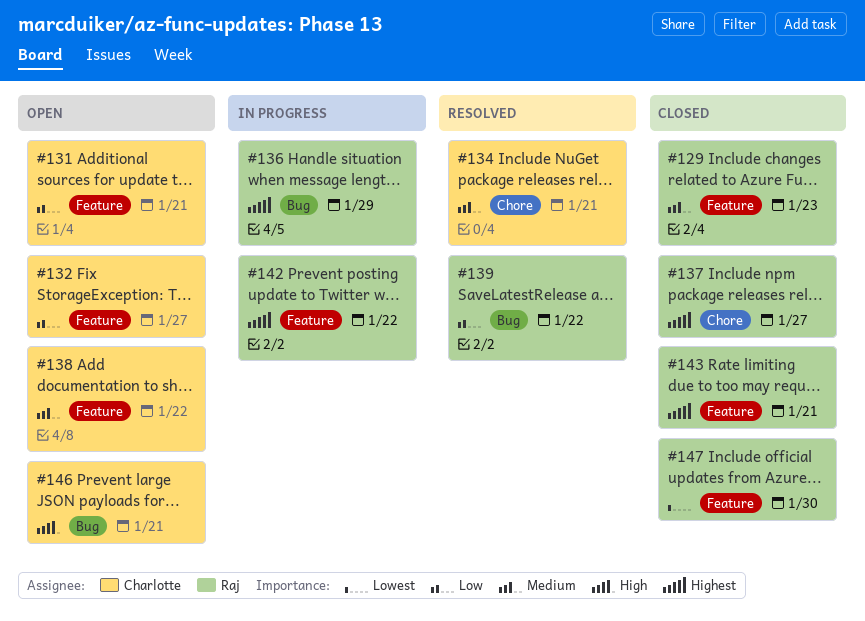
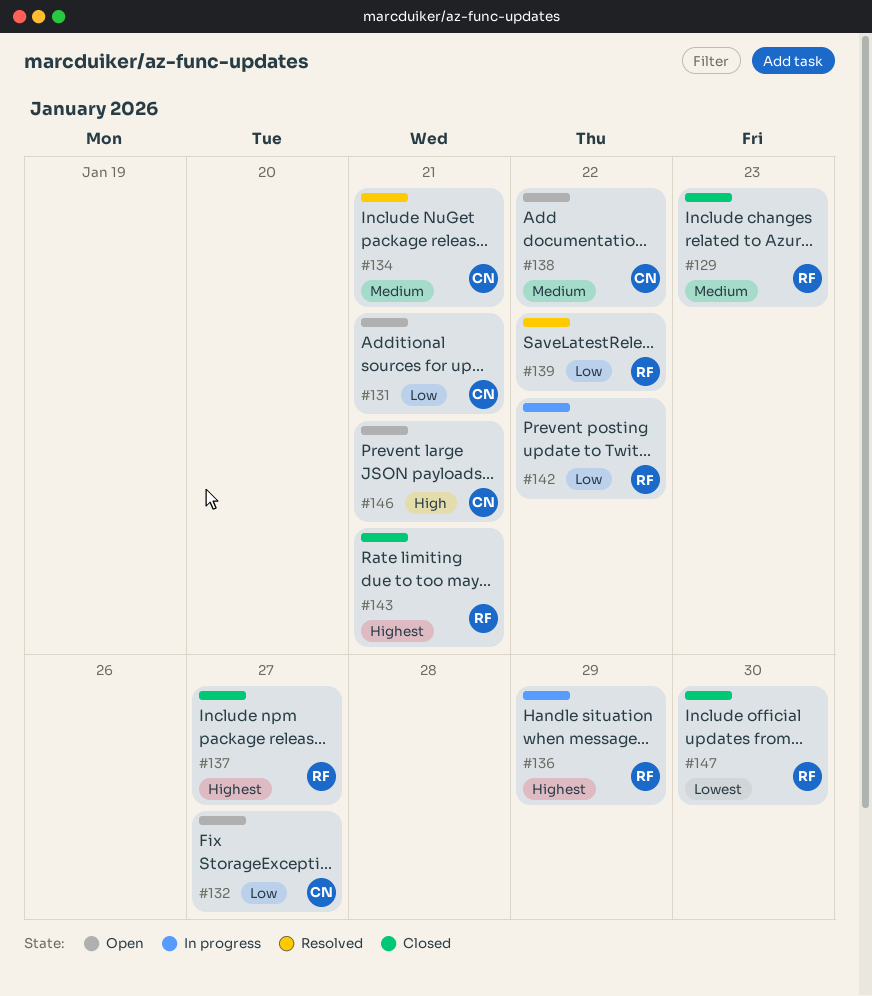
#142, priority: Highest -> Low

